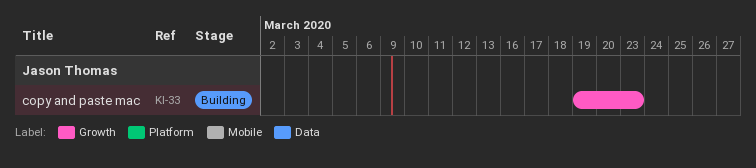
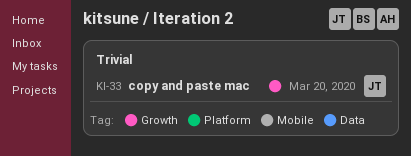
KI-33, due: Mar 23 -> Mar 20

